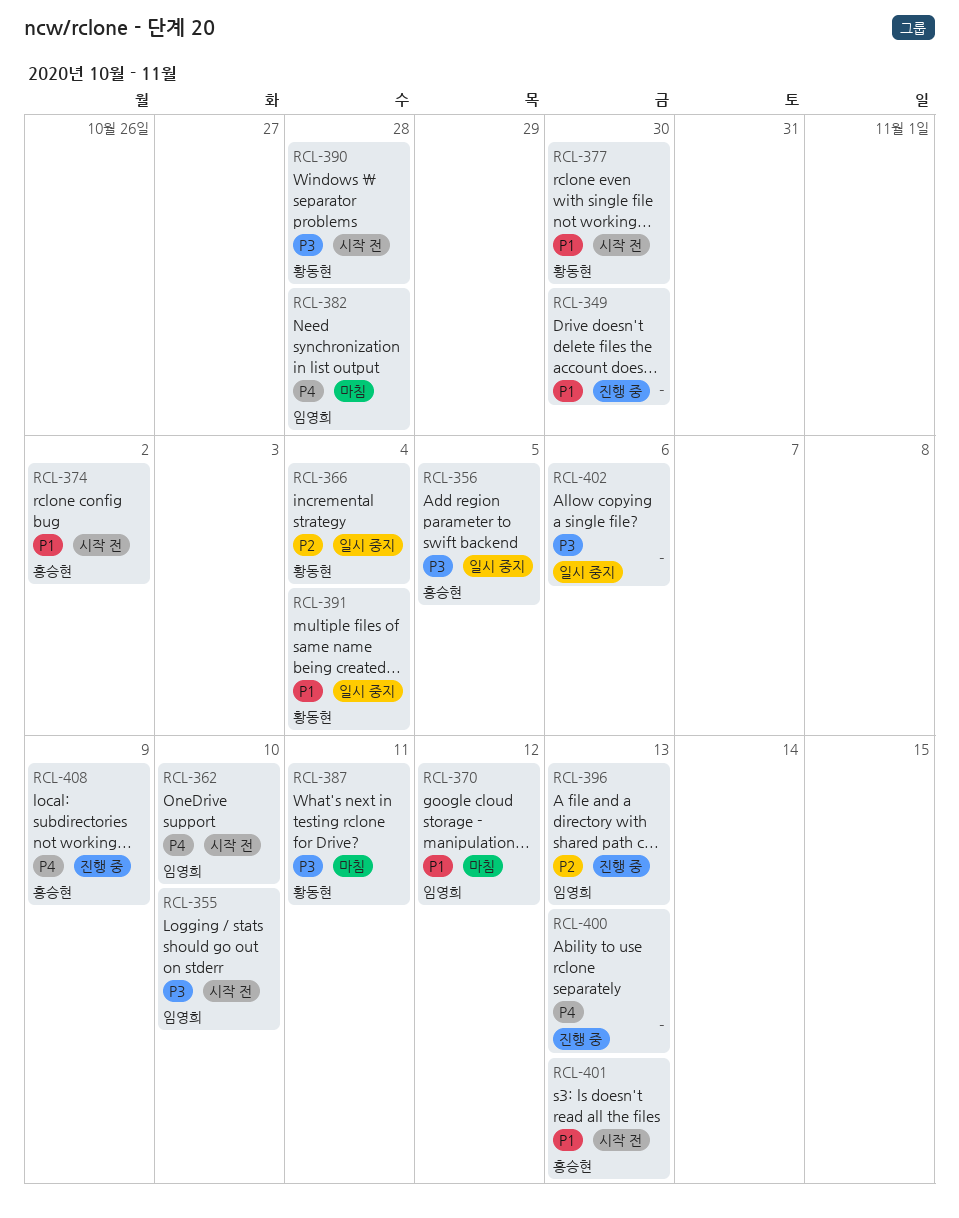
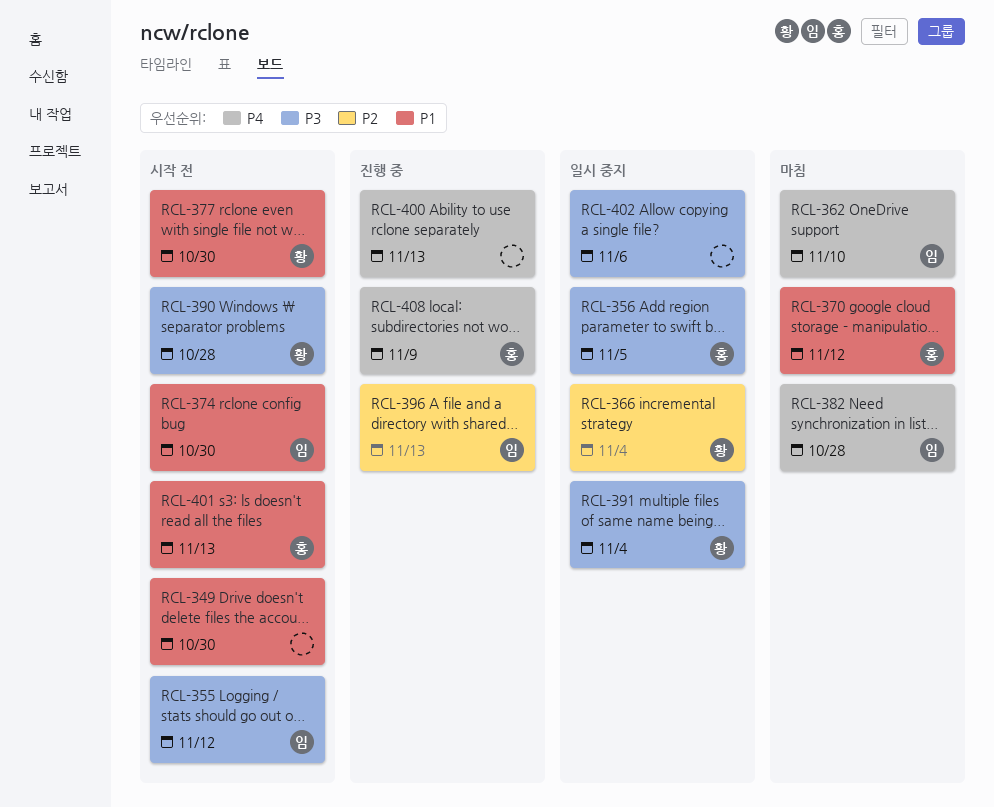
RCL-349, status: 진행 중 -> 시작 전
RCL-355, due: Nov 10 -> Nov 12
RCL-362, status: 시작 전 -> 마침
RCL-370, owner: 임영희 -> 홍승현
RCL-374, owner: 홍승현 -> 임영희
RCL-374, due: Nov 2 -> Oct 30
RCL-387: present -> none
RCL-391, priority: P1 -> P3

